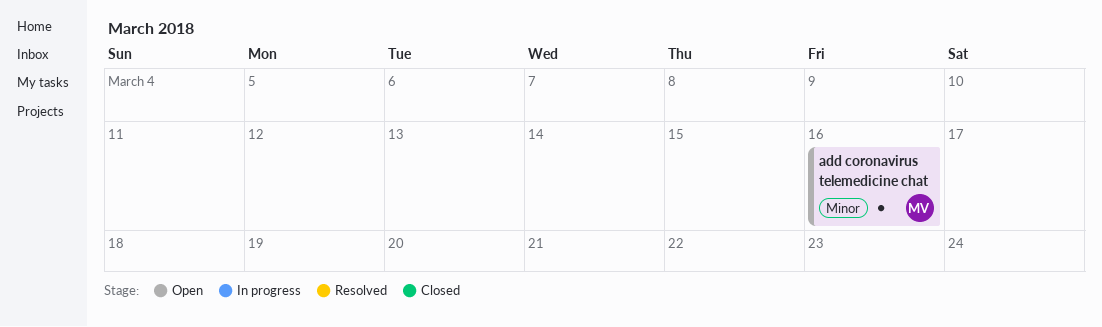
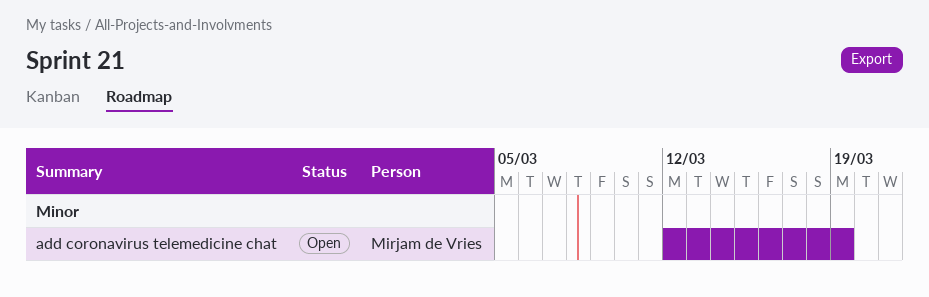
add coronavirus telemedicine chat, due: Mar 16 -> Mar 19

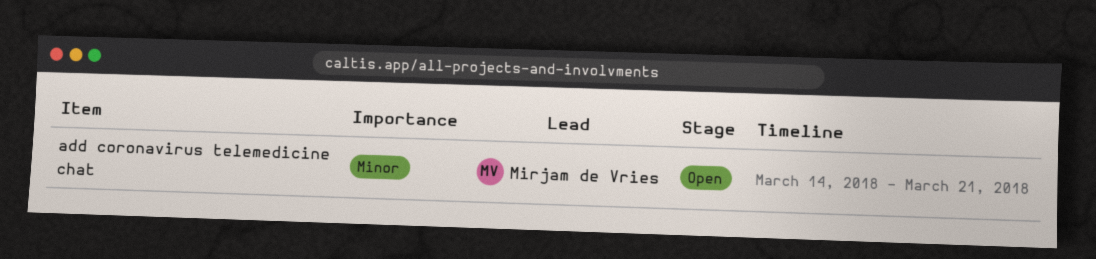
add coronavirus telemedicine chat, start: Mar 12 -> Mar 14
add coronavirus telemedicine chat, due: Mar 19 -> Mar 21

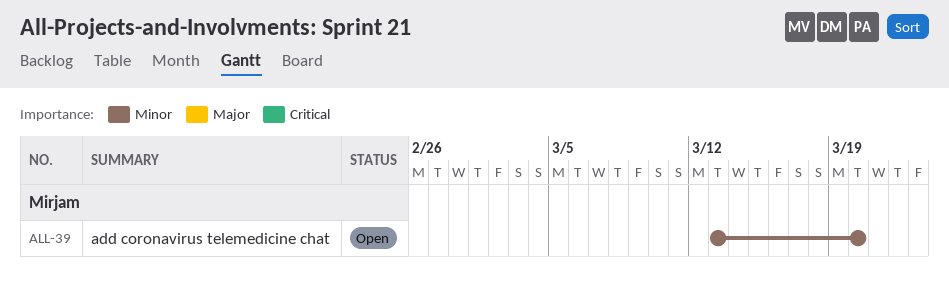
add coronavirus telemedicine chat, start: Mar 14 -> Mar 13
add coronavirus telemedicine chat, due: Mar 21 -> Mar 20

